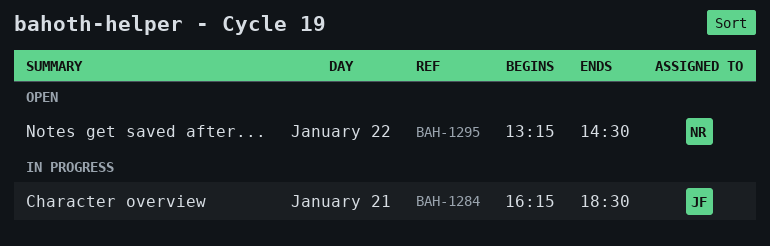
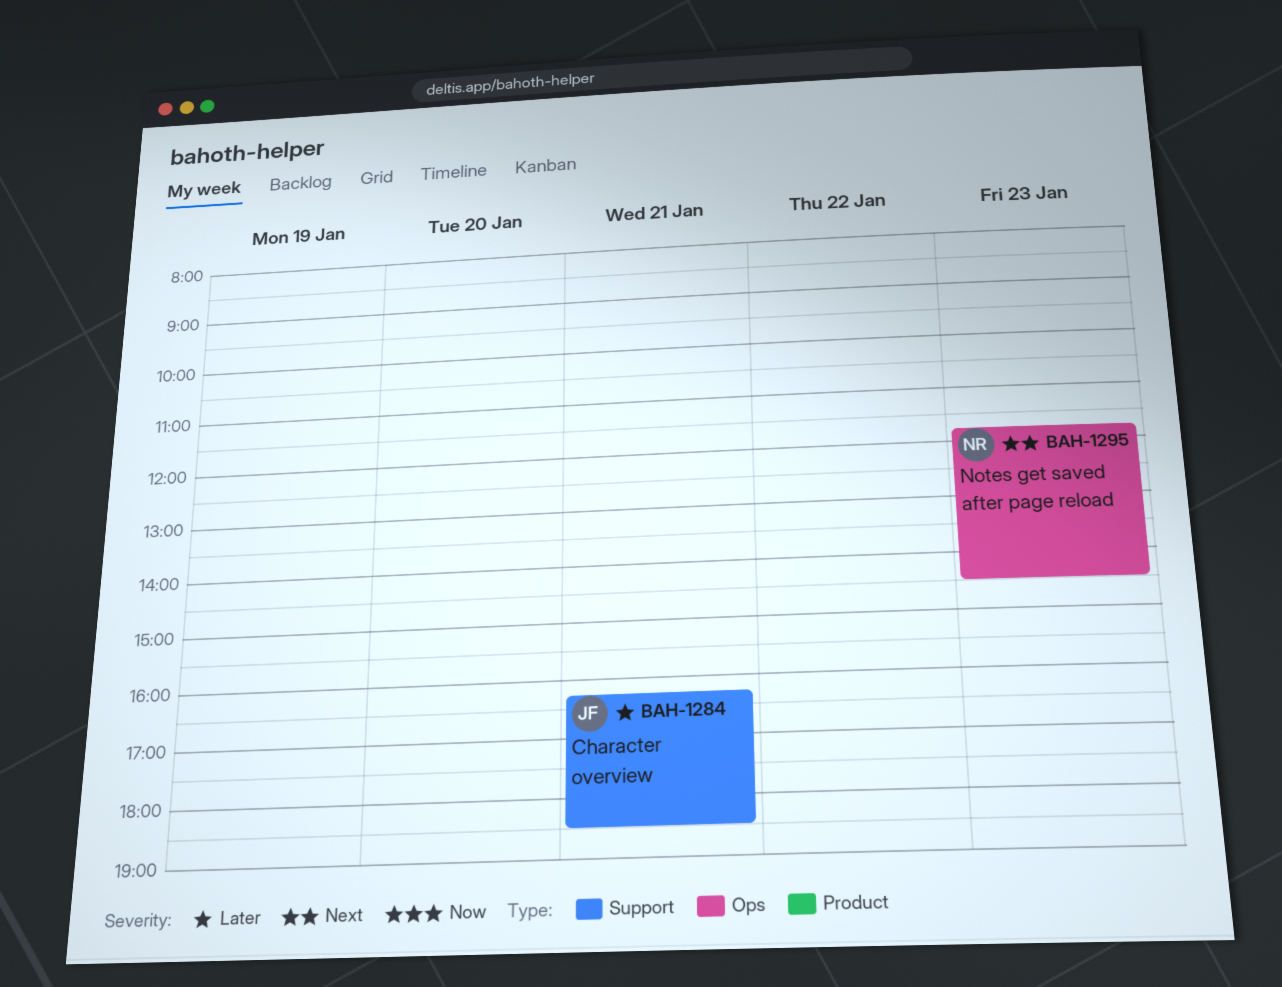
BAH-1295, day: Jan 22 -> Jan 23
BAH-1295, begins: 13:15 -> 11:45

